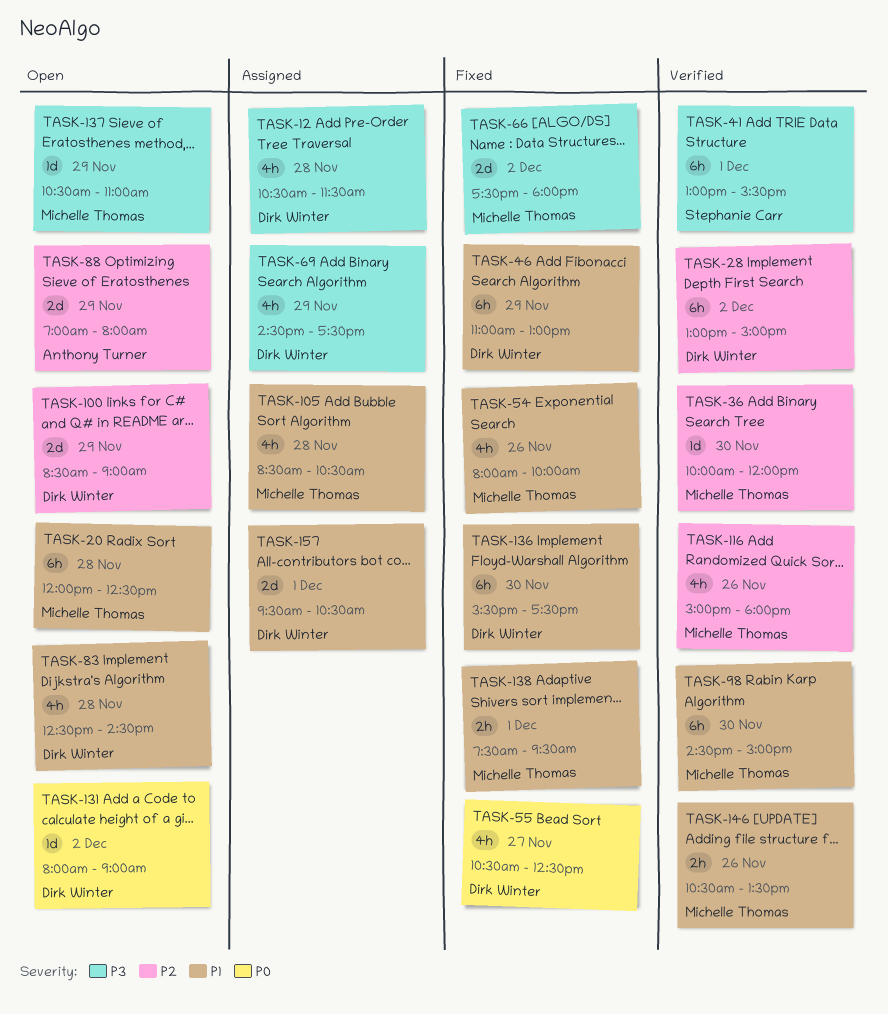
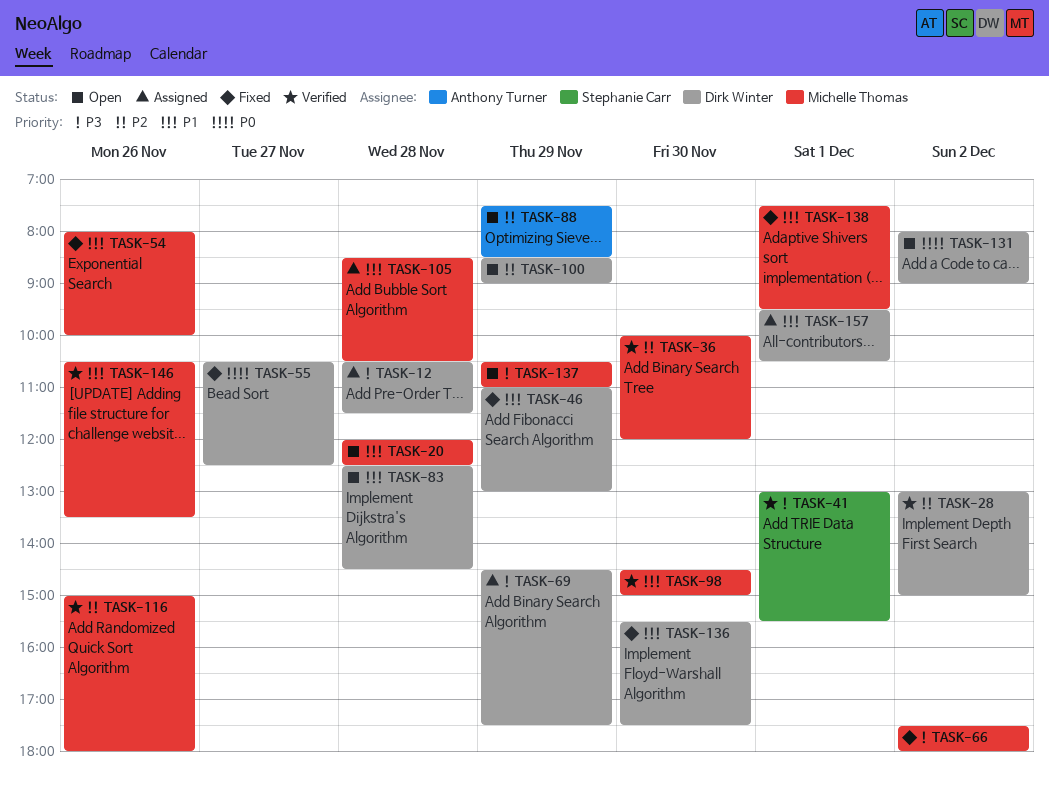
TASK-88, begins: 07:00 -> 07:30
TASK-88, ends: 08:00 -> 08:30

